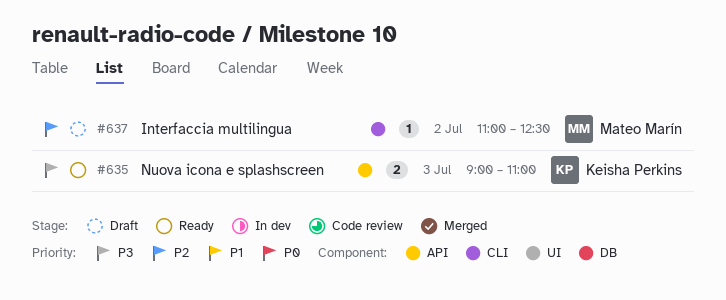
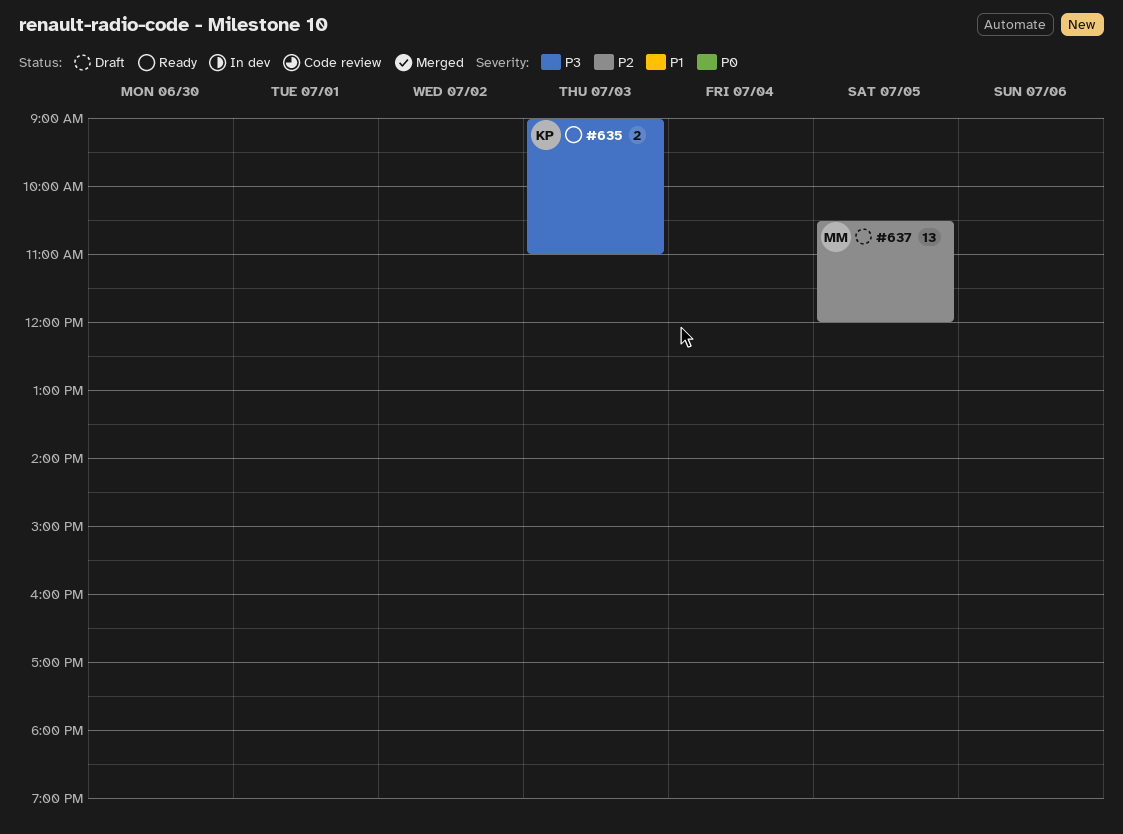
#637, estimate: 1 -> 13
#637, day: Jul 2 -> Jul 5
#637, begins: 11:00 -> 10:30
#637, ends: 12:30 -> 12:00

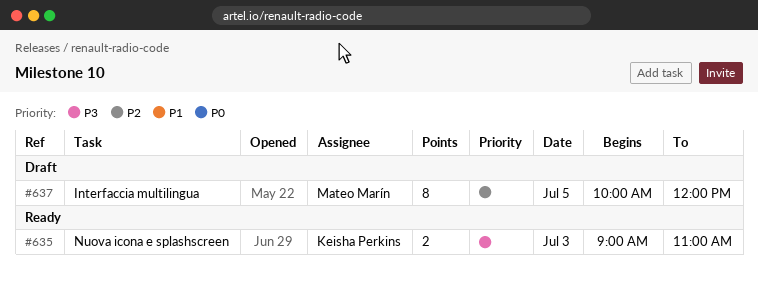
#637, estimate: 13 -> 8
#637, begins: 10:30 -> 10:00

